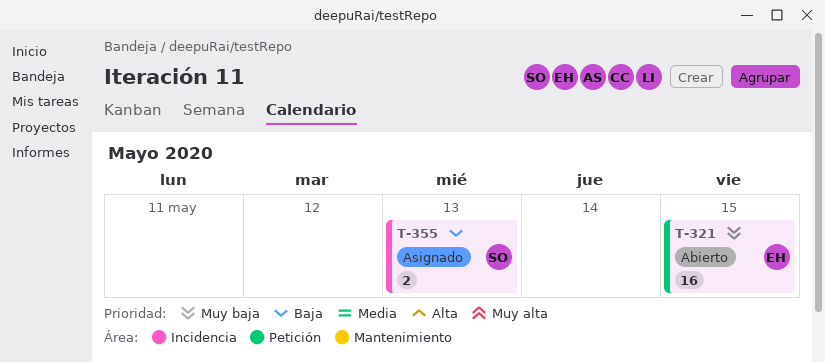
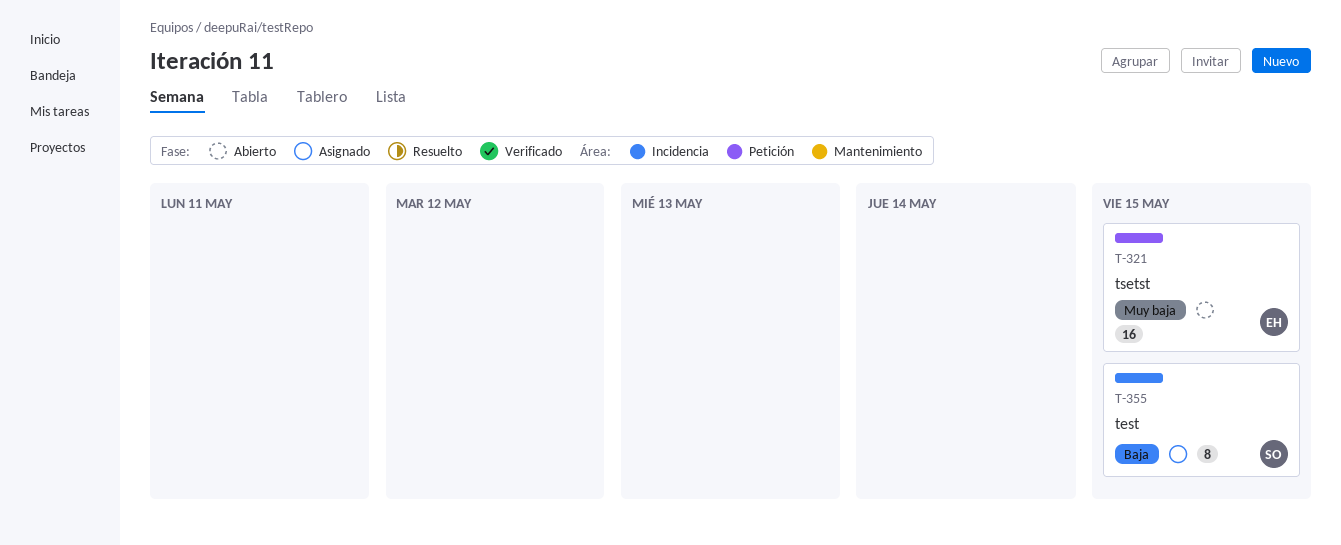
T-355, estimate: 2 -> 8
T-355, due: May 13 -> May 15

